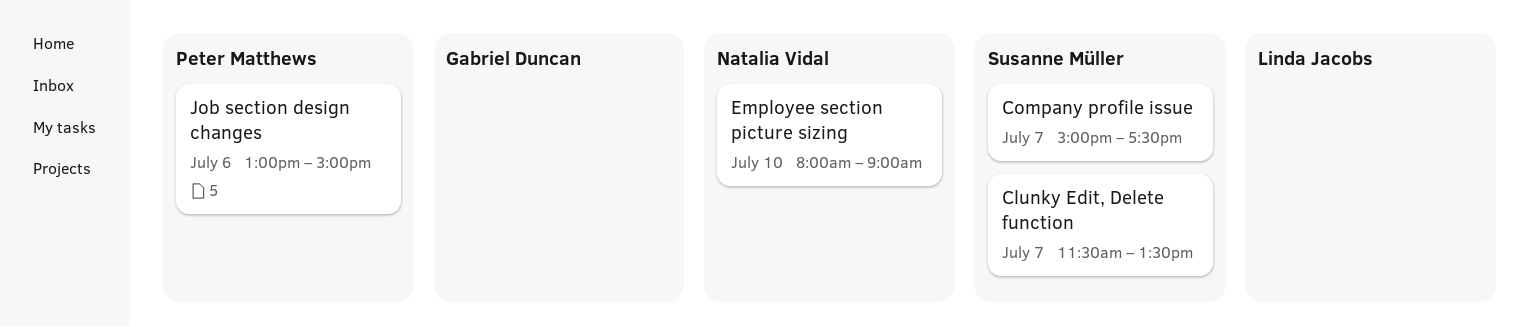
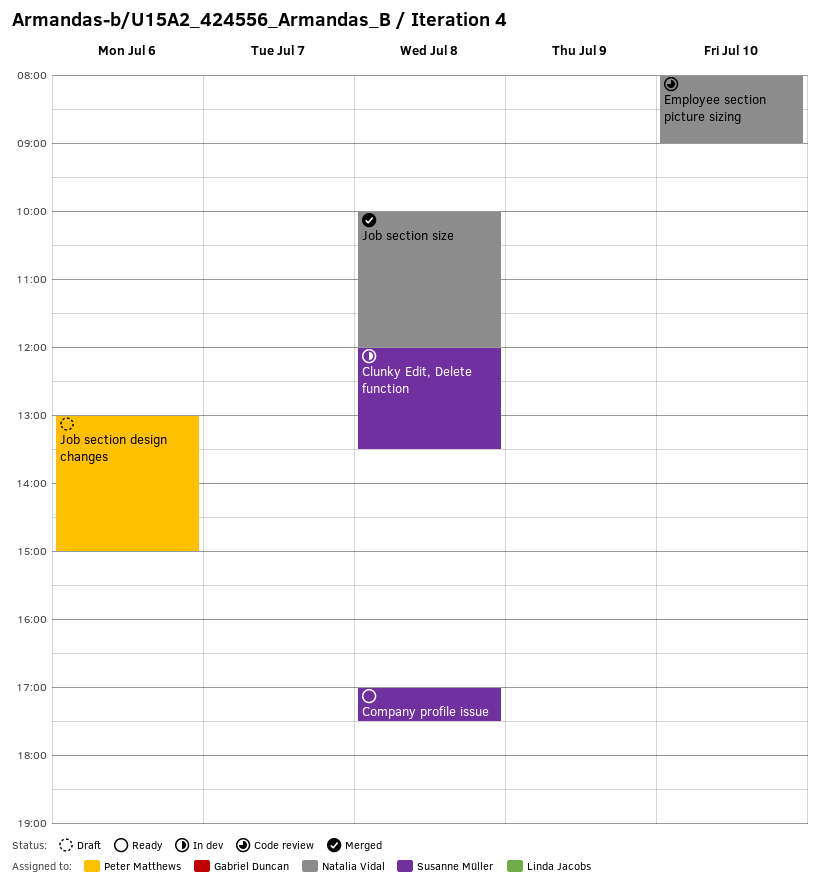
Clunky Edit, Delete function, day: Jul 7 -> Jul 8
Clunky Edit, Delete function, begins: 11:30 -> 12:00
Company profile issue, day: Jul 7 -> Jul 8
Company profile issue, begins: 15:00 -> 17:00
Job section size: none -> present

